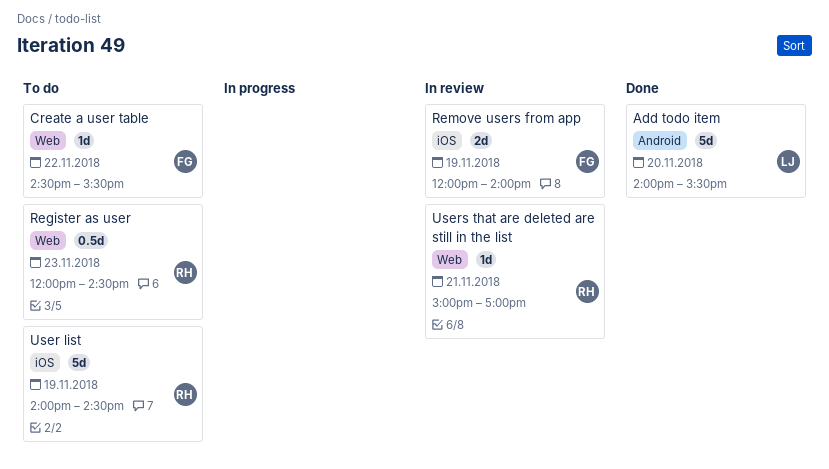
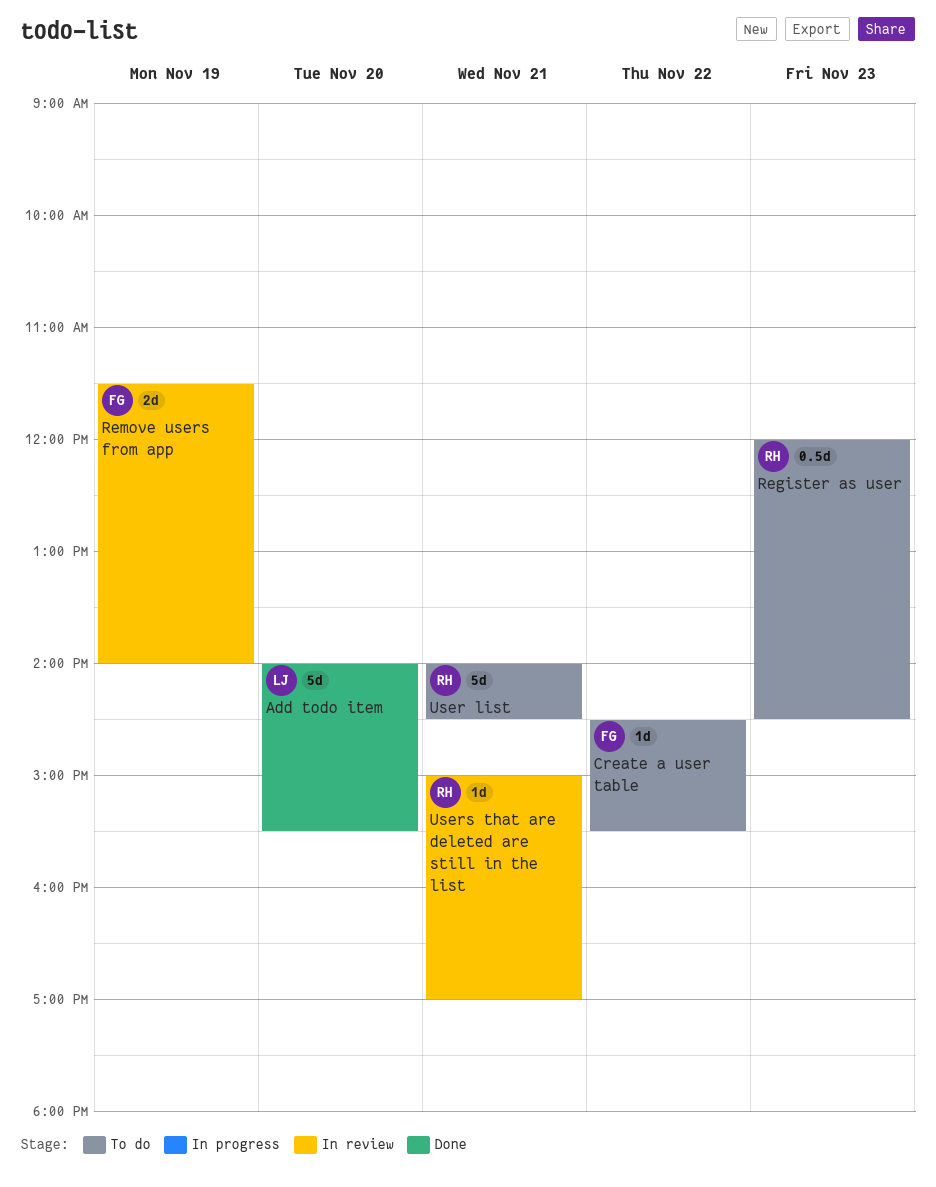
Remove users from app, begins: 12:00 -> 11:30
User list, day: Nov 19 -> Nov 21

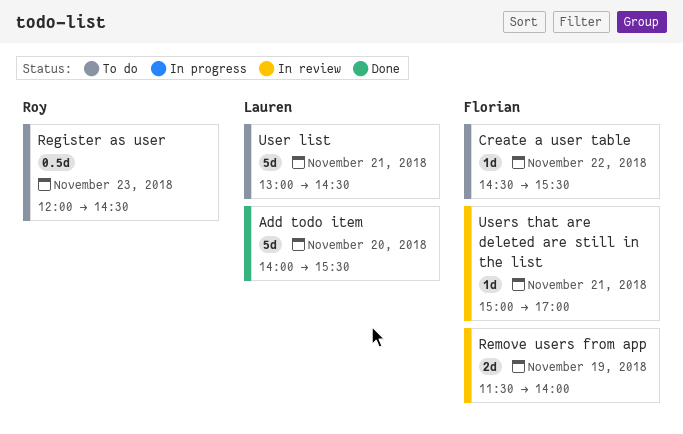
User list, owner: Roy -> Lauren
User list, begins: 14:00 -> 13:00
Users that are deleted are still in the list, owner: Roy -> Florian

